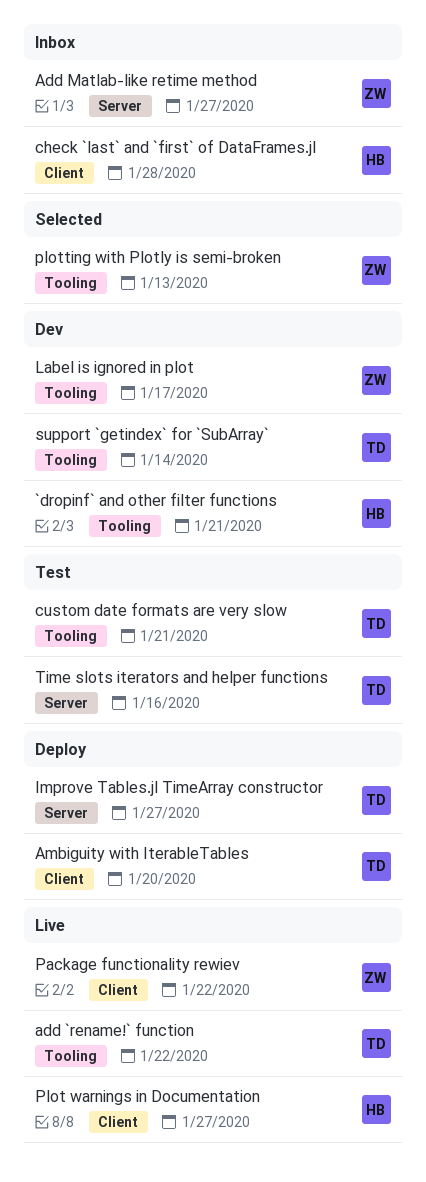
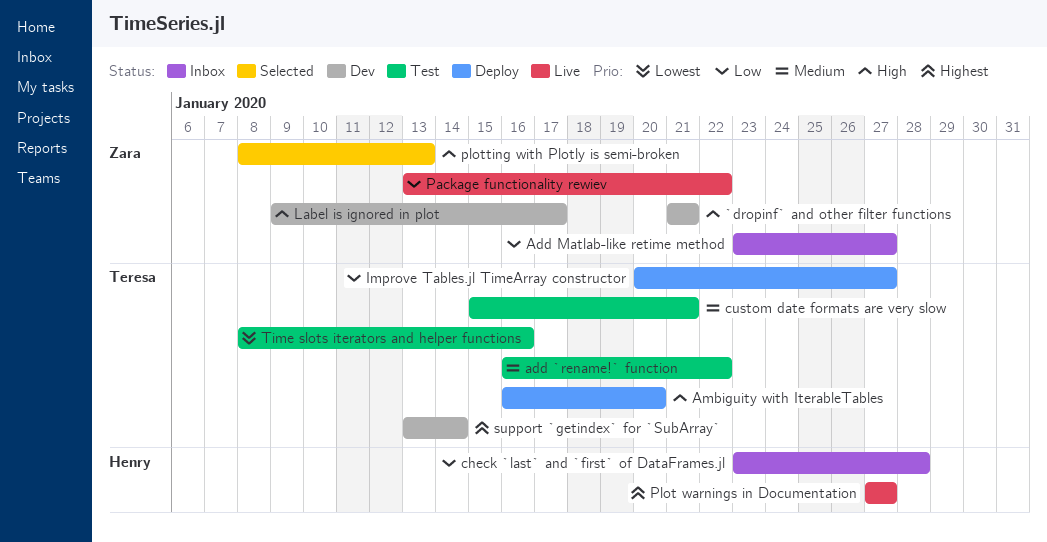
`dropinf` and other filter functions, owner: Henry -> Zara
add `rename!` function, status: Live -> Test

